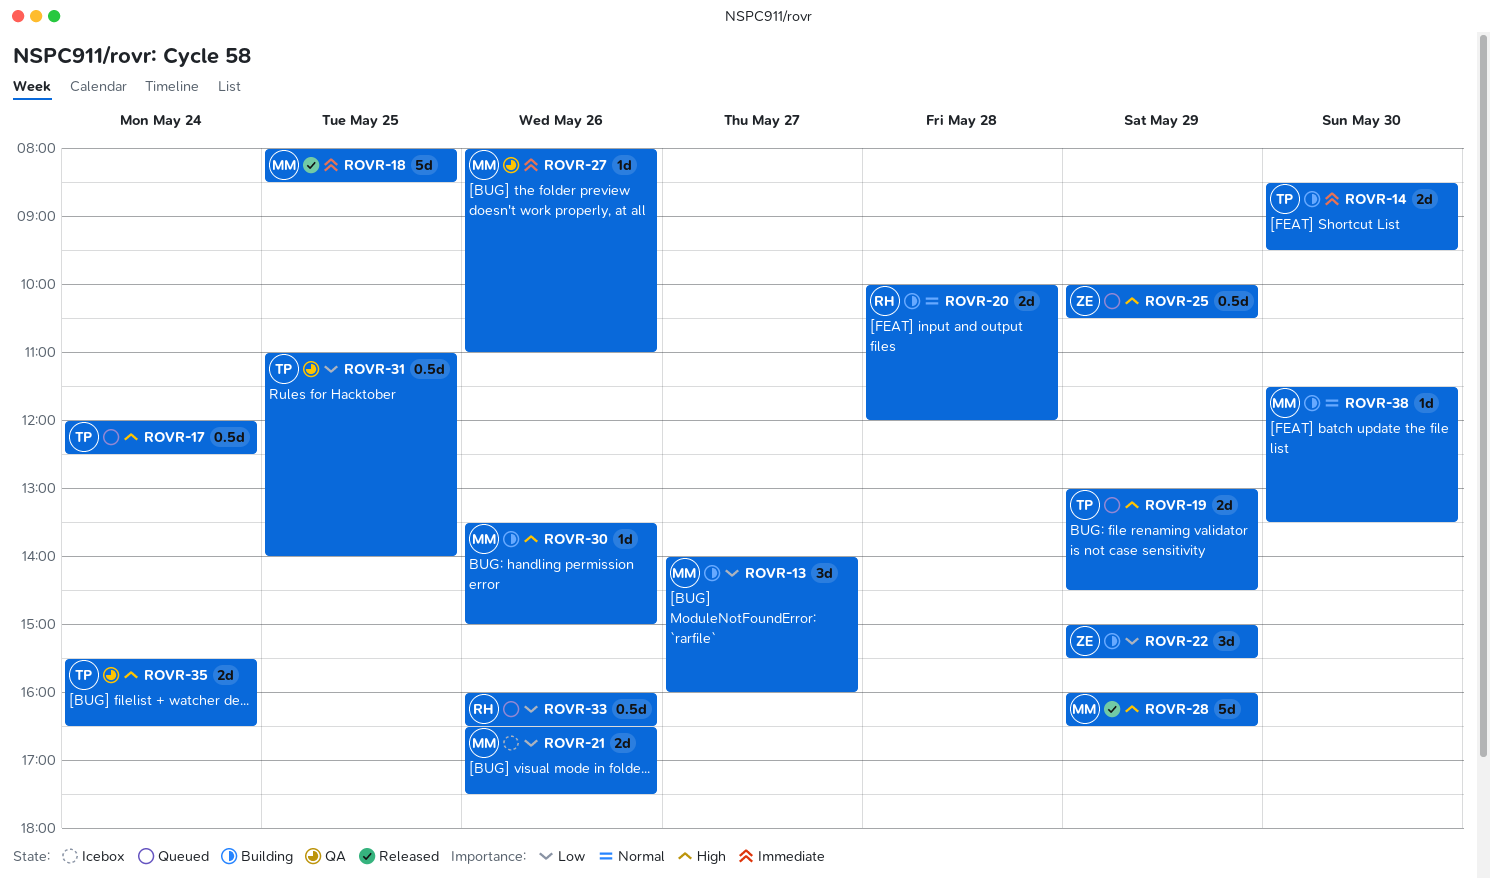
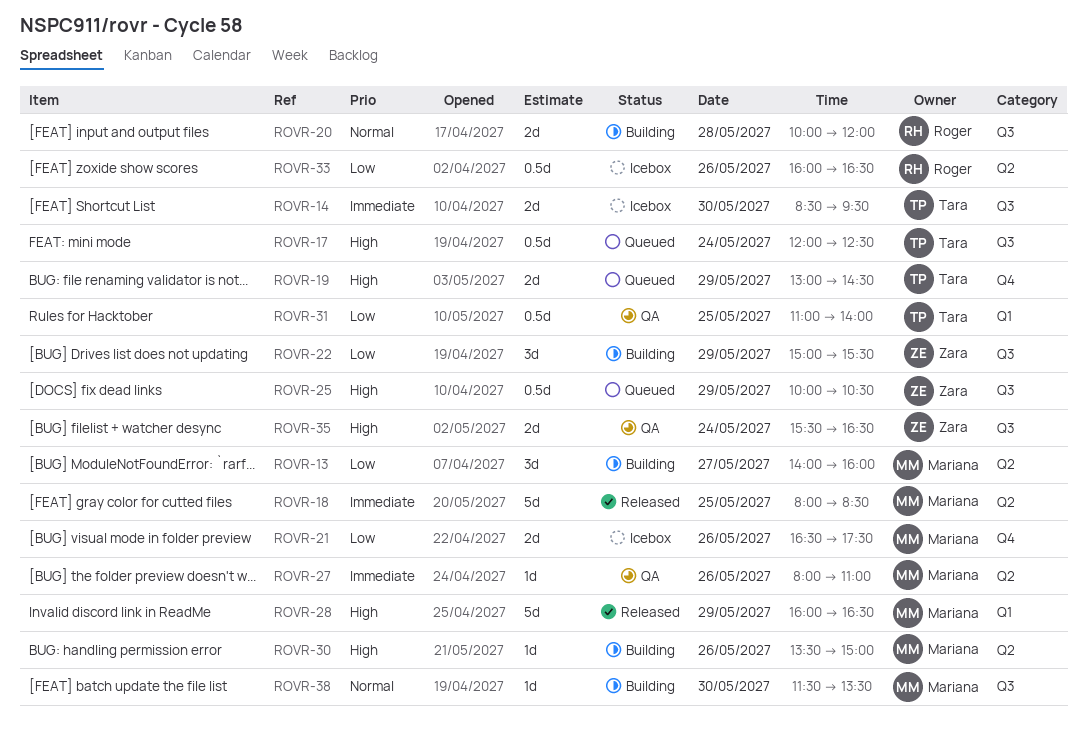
ROVR-14, status: Building -> Icebox
ROVR-33, status: Queued -> Icebox
ROVR-35, owner: Tara -> Zara

